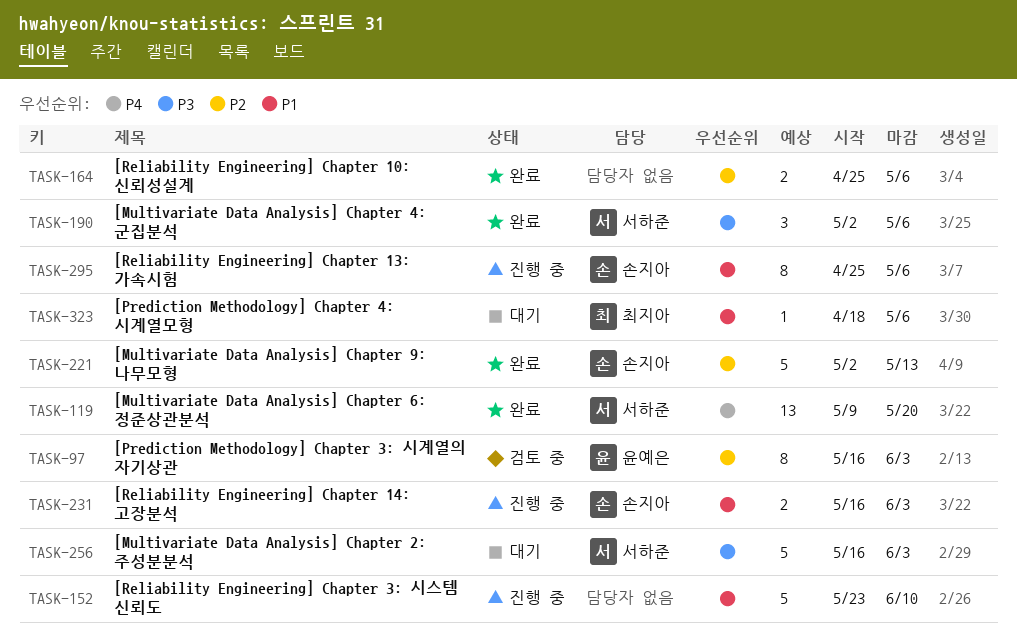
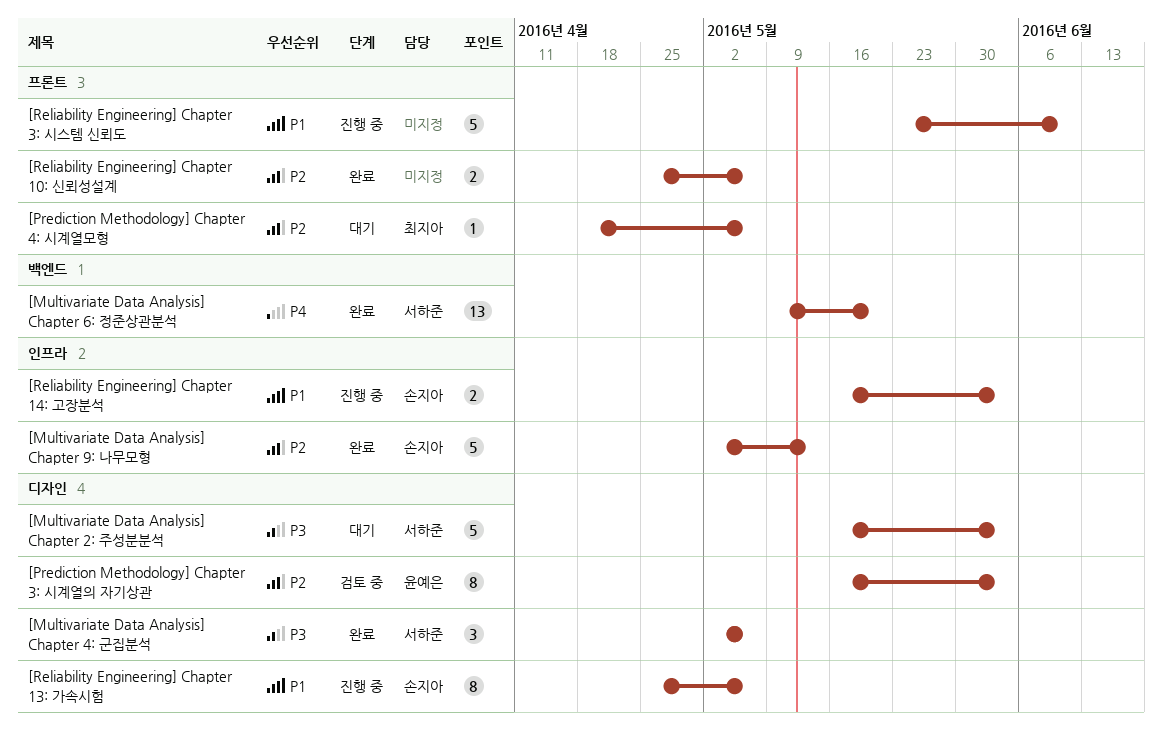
[Prediction Methodology] Chapter 4: 시계열모형, priority: P1 -> P2

